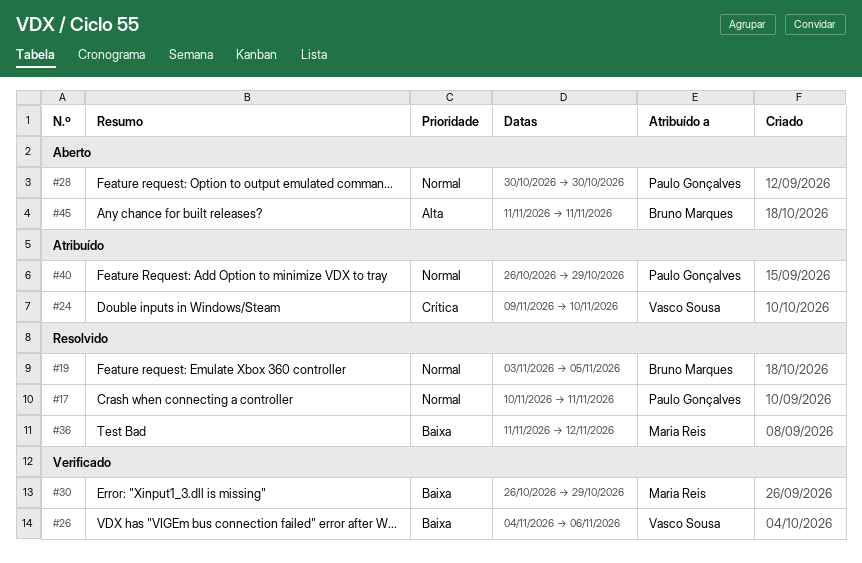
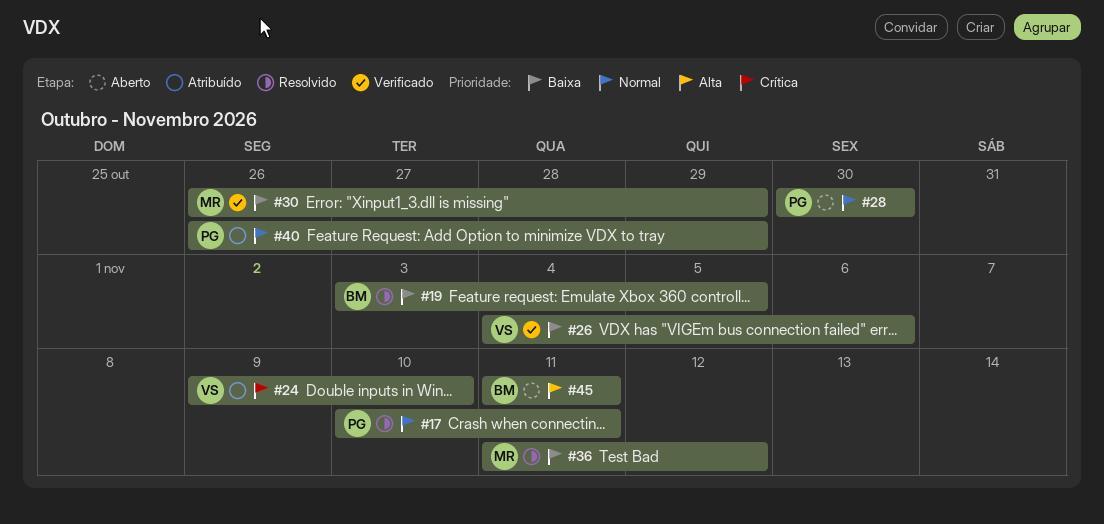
#19, priority: Normal -> Baixa

